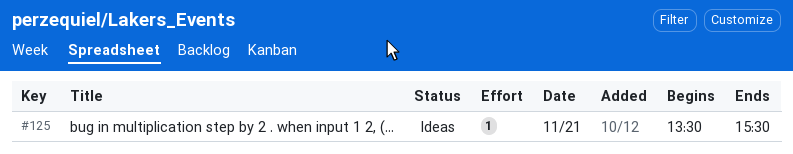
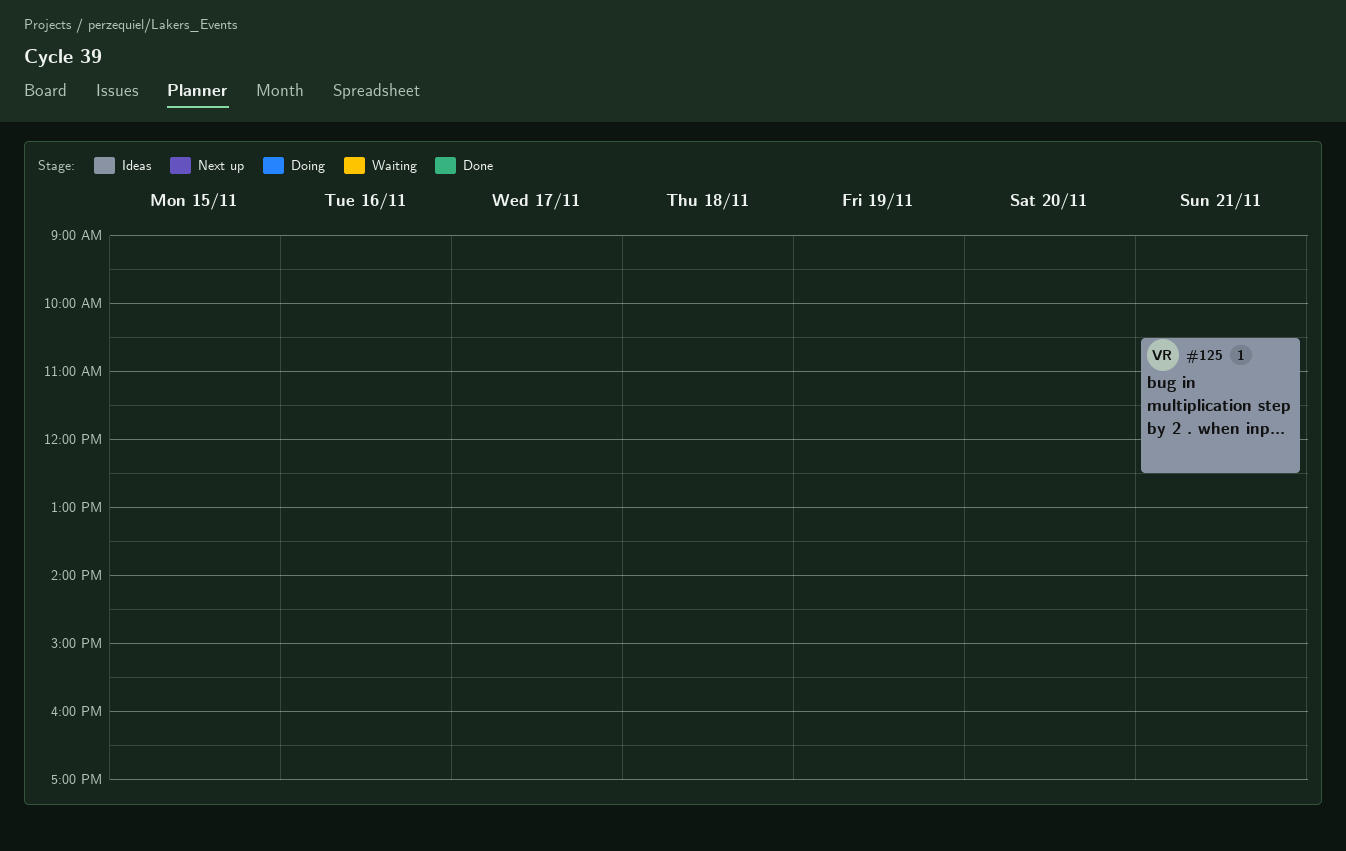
#125, begins: 13:30 -> 10:30
#125, ends: 15:30 -> 12:30

